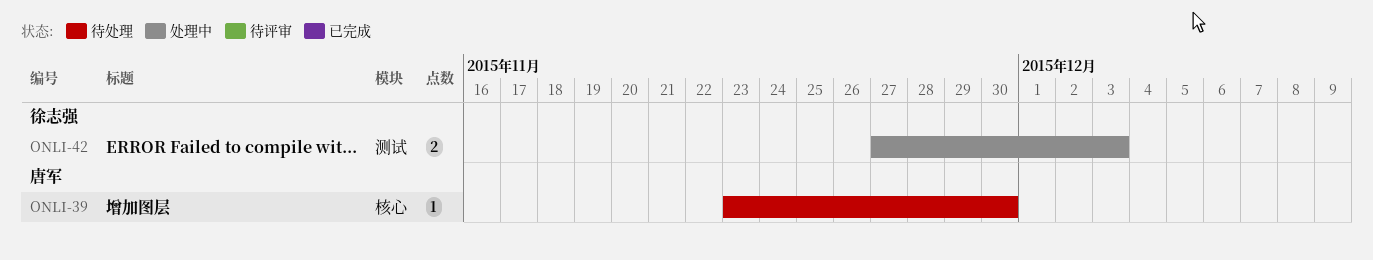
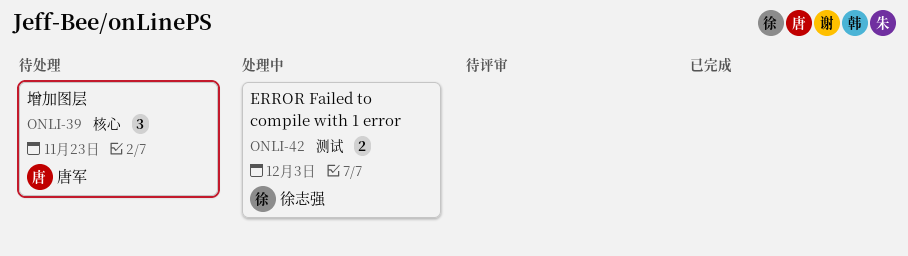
ONLI-39, estimate: 1 -> 3
ONLI-39, due: Nov 30 -> Nov 23

